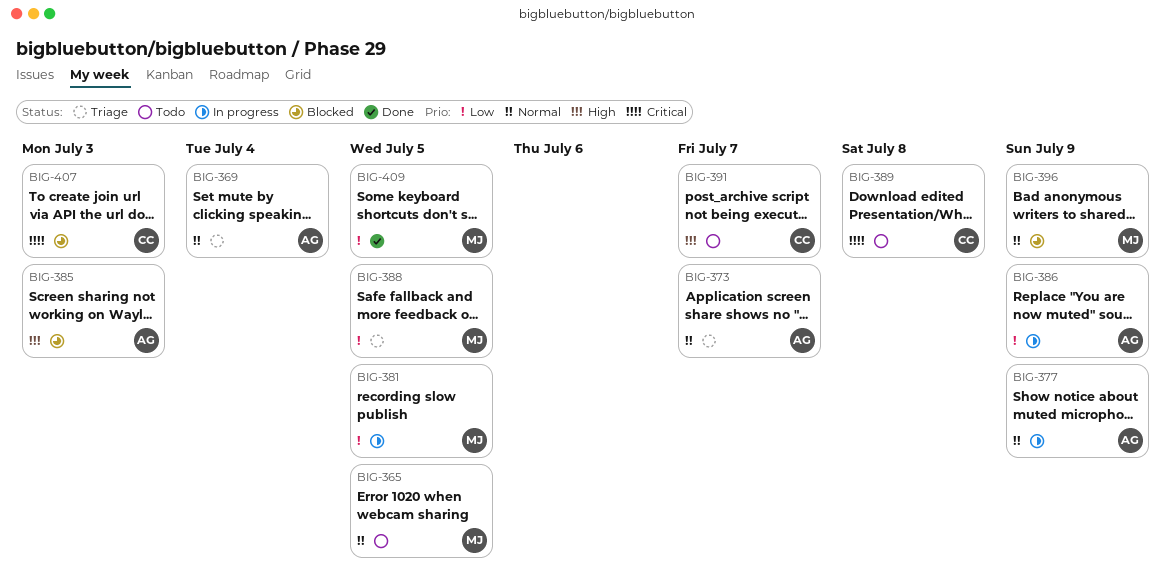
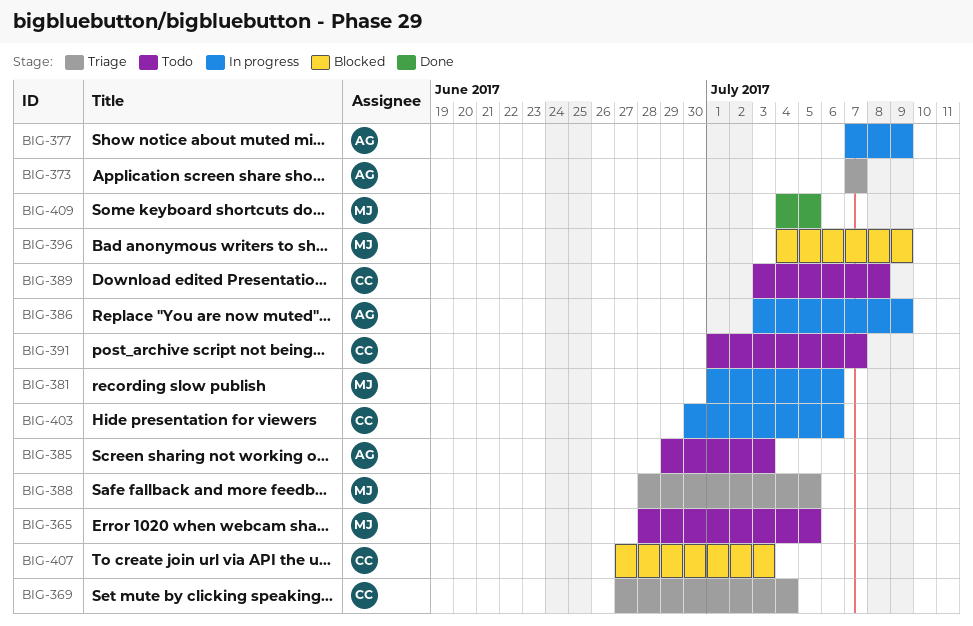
BIG-369, owner: AG -> CC
BIG-381, due: Jul 5 -> Jul 6
BIG-385, status: Blocked -> Todo
BIG-403: none -> present

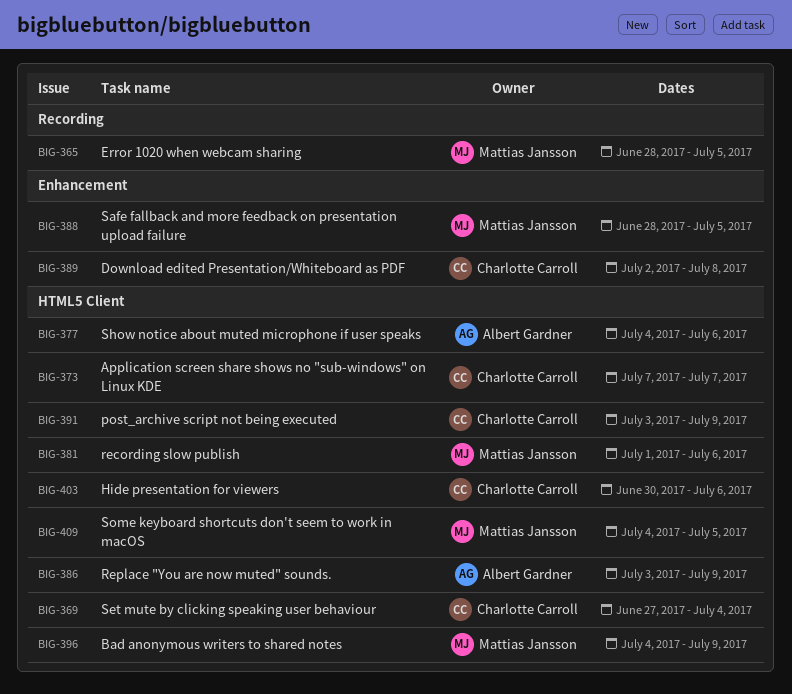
BIG-373, owner: Albert Gardner -> Charlotte Carroll
BIG-377, start: Jul 7 -> Jul 4
BIG-377, due: Jul 9 -> Jul 6
BIG-385: present -> none
BIG-389, start: Jul 3 -> Jul 2
BIG-391, start: Jul 1 -> Jul 3
BIG-391, due: Jul 7 -> Jul 9
BIG-407: present -> none

